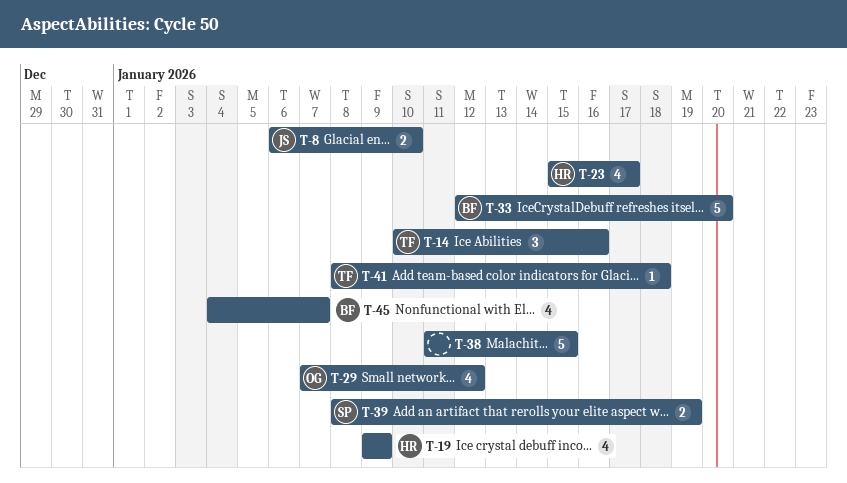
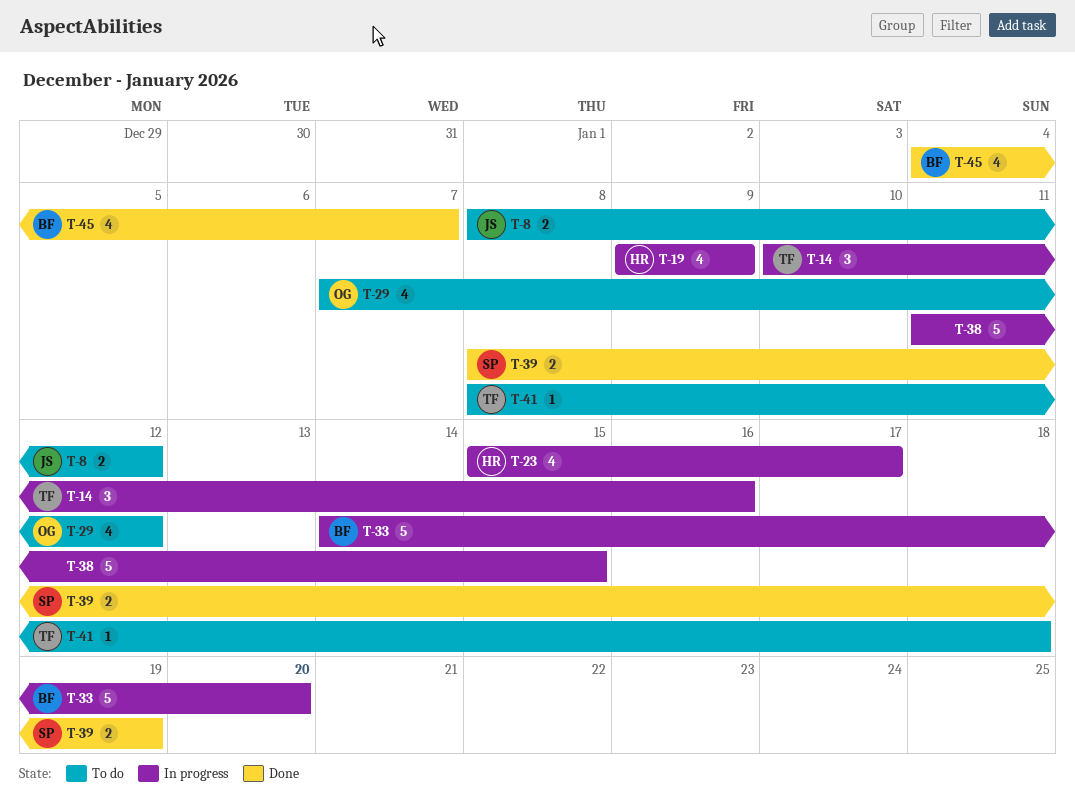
T-8, start: Jan 6 -> Jan 8
T-8, due: Jan 10 -> Jan 12
T-33, start: Jan 12 -> Jan 14

